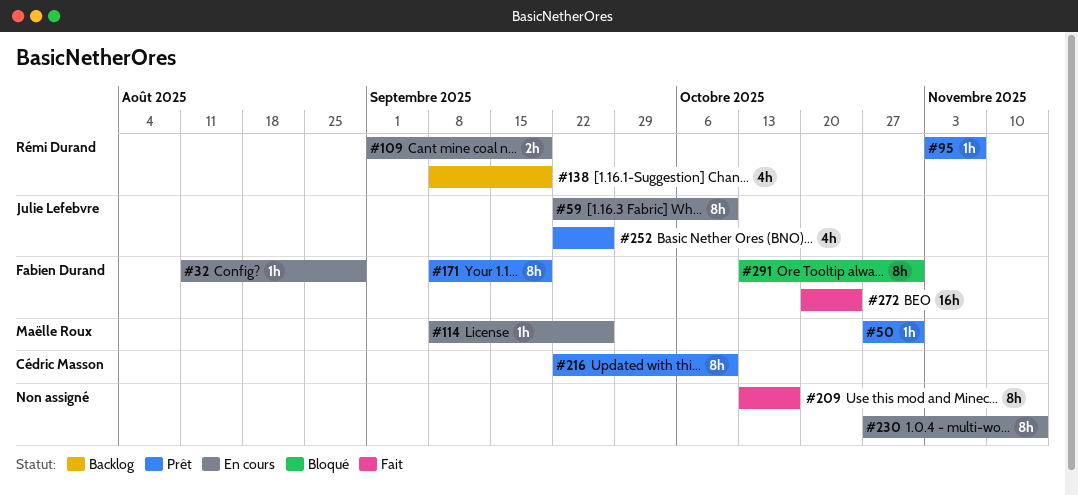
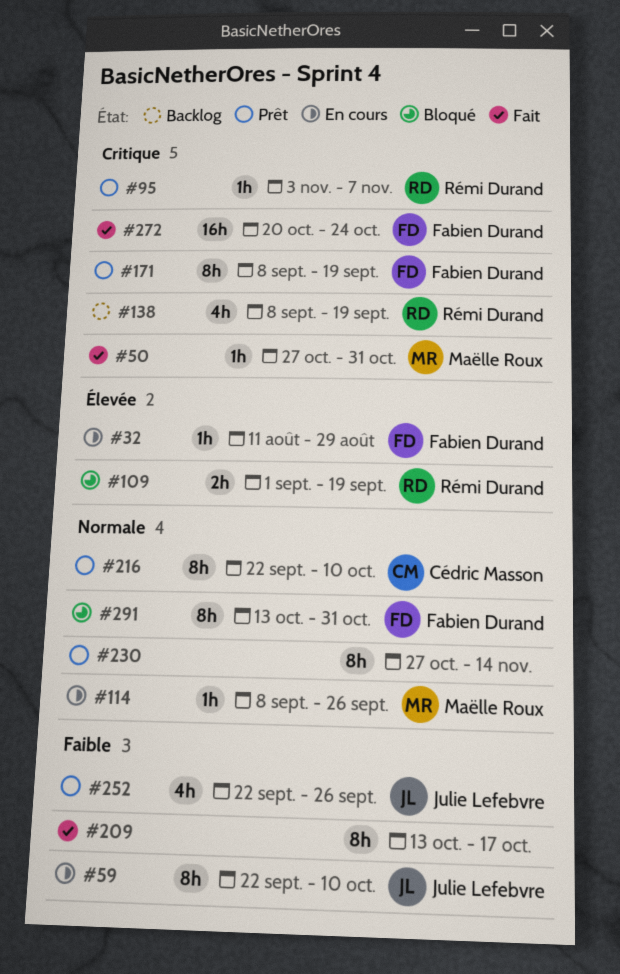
#50, status: Prêt -> Fait
#109, status: En cours -> Bloqué
#230, status: En cours -> Prêt

